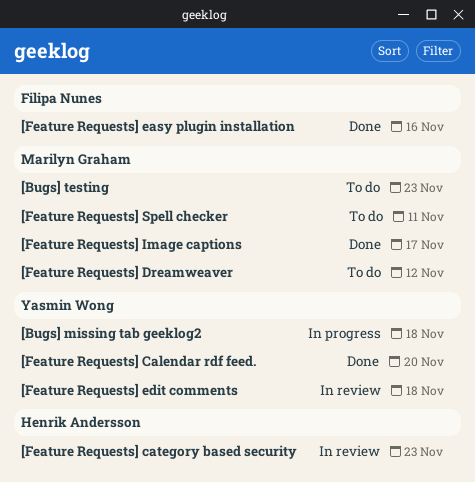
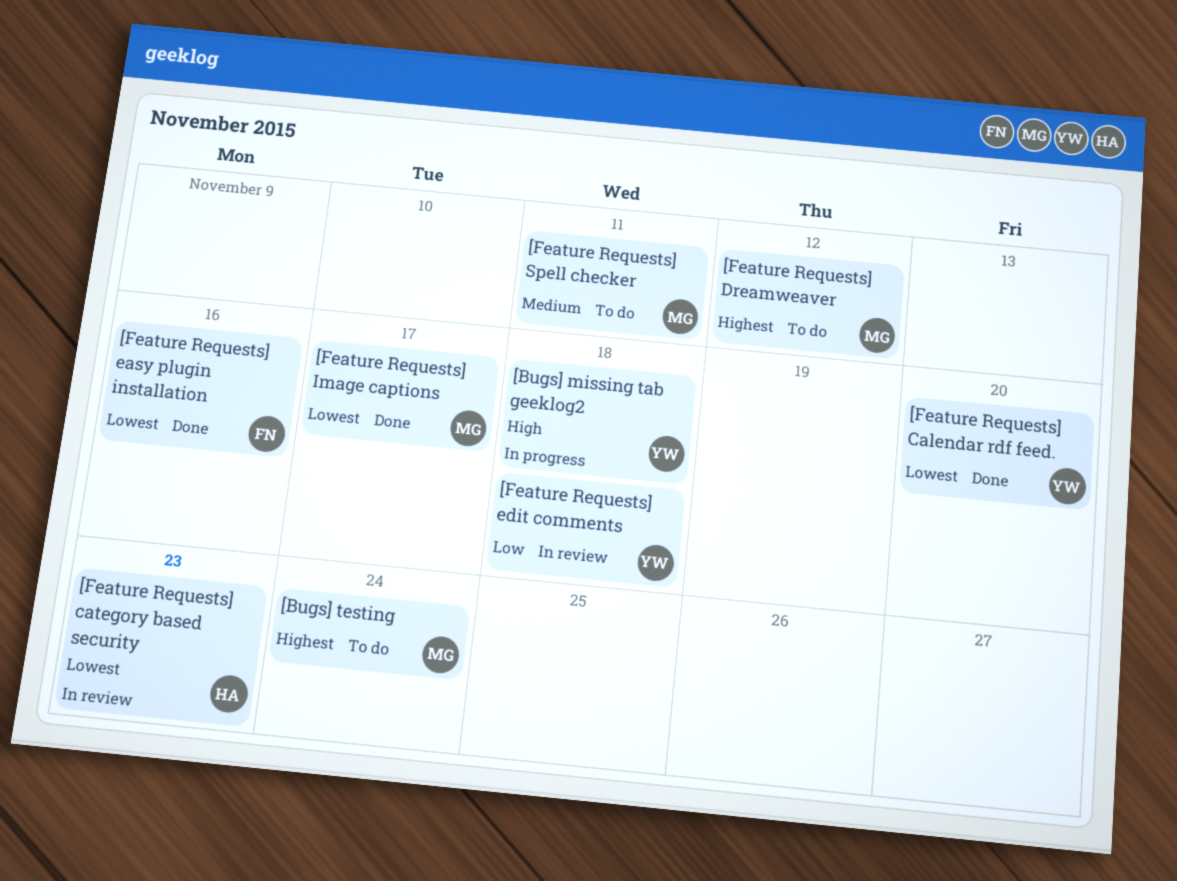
[Bugs] testing, due: Nov 23 -> Nov 24

